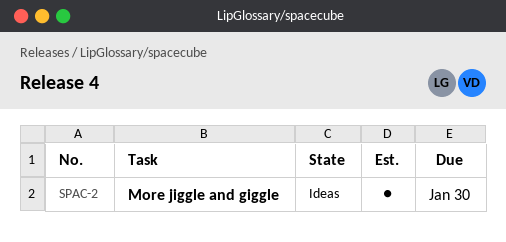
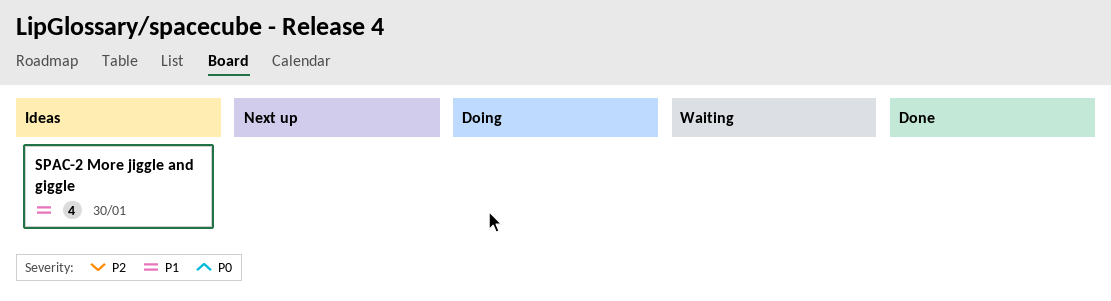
SPAC-2, estimate: 1 -> 4

